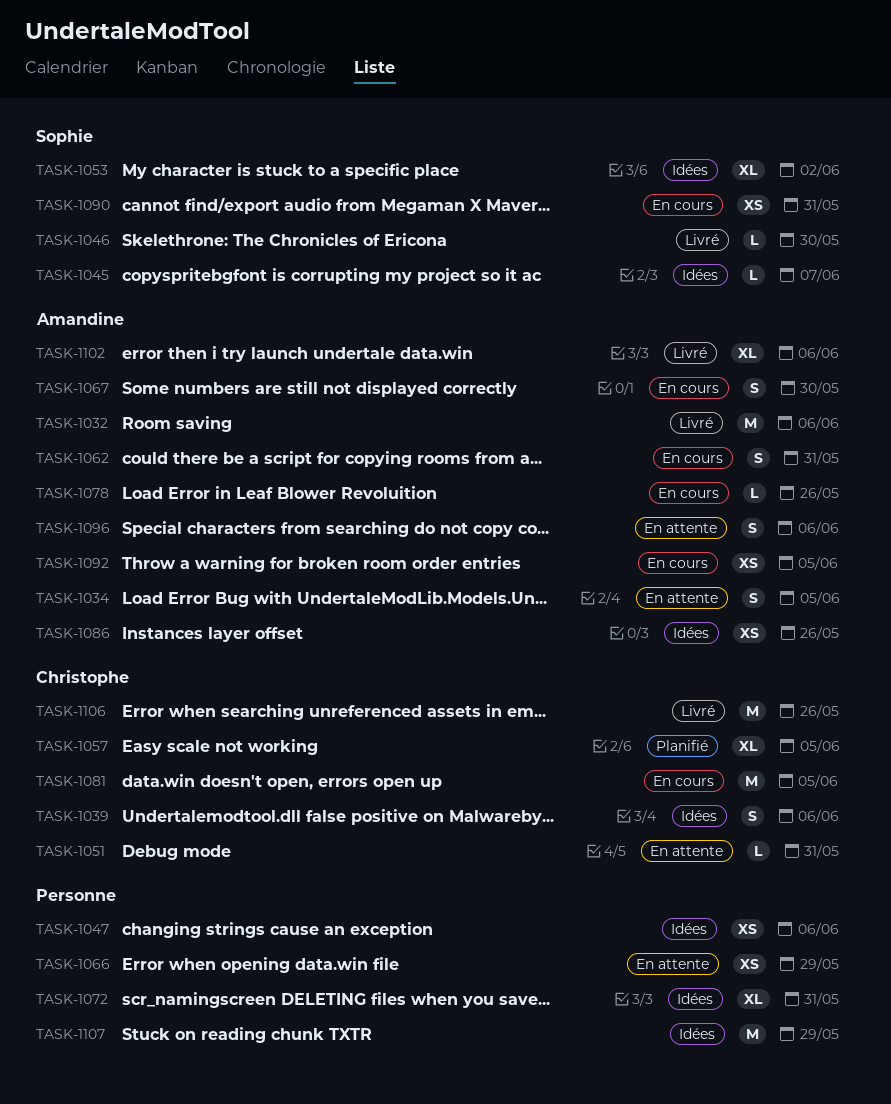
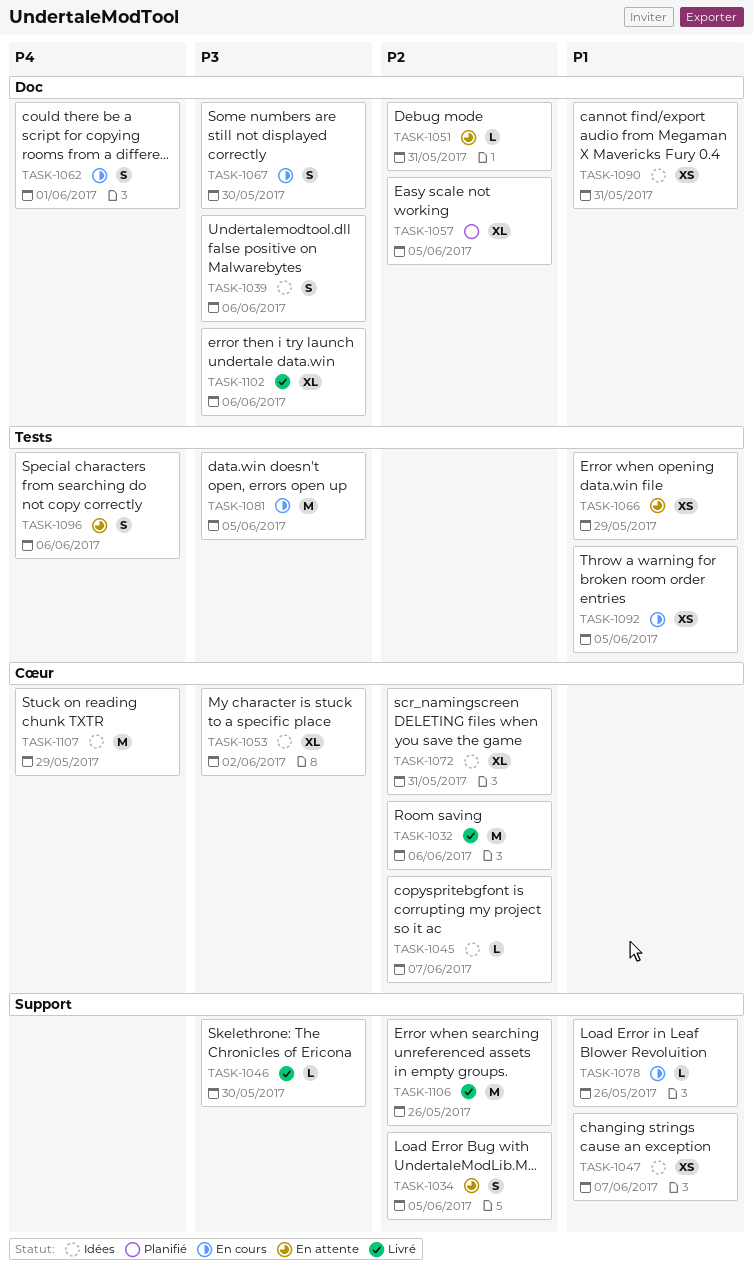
TASK-1047, due: Jun 6 -> Jun 7
TASK-1062, due: May 31 -> Jun 1
TASK-1086: present -> none
TASK-1090, status: En cours -> Idées

